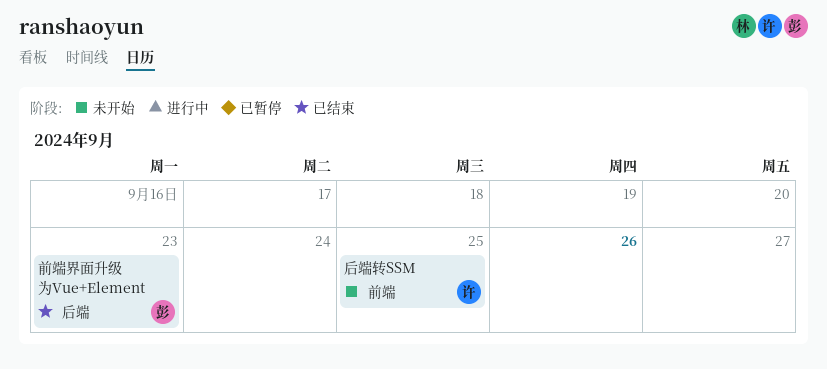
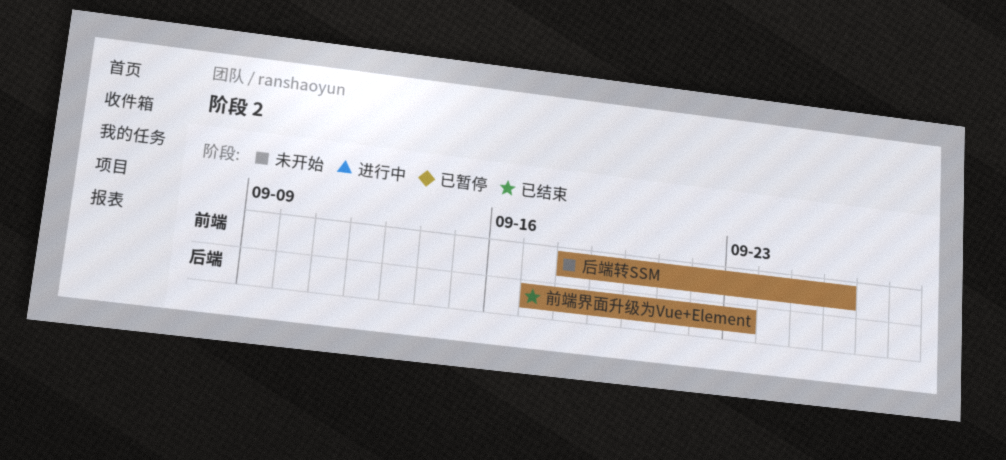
后端转SSM, due: Sep 25 -> Sep 26

